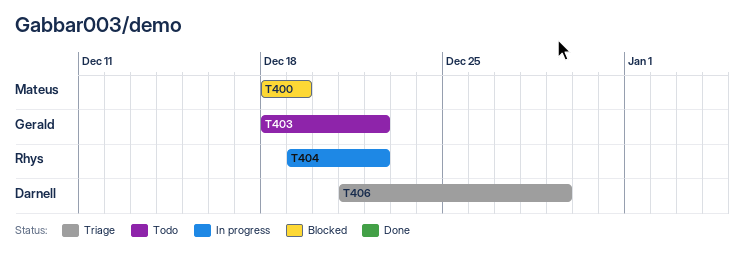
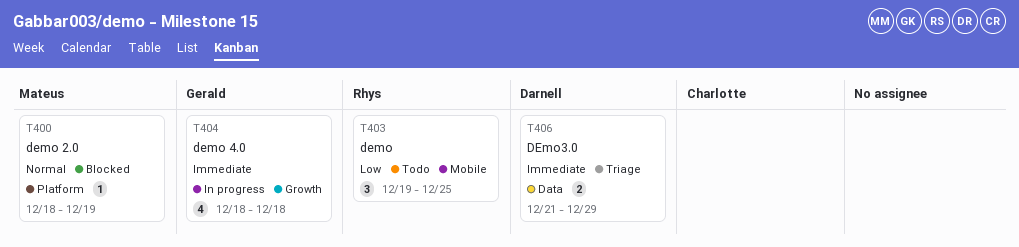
T403, owner: Gerald -> Rhys
T403, start: Dec 18 -> Dec 19
T403, due: Dec 22 -> Dec 25
T404, owner: Rhys -> Gerald
T404, start: Dec 19 -> Dec 18
T404, due: Dec 22 -> Dec 18

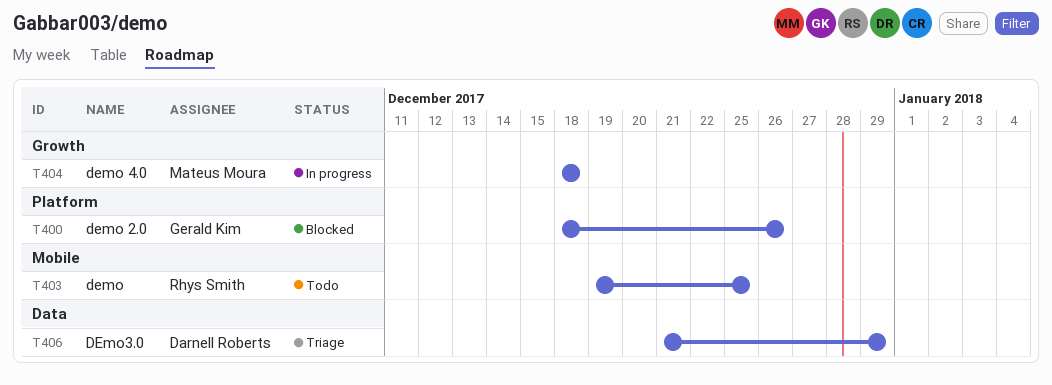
T400, owner: Mateus Moura -> Gerald Kim
T400, due: Dec 19 -> Dec 26
T404, owner: Gerald Kim -> Mateus Moura

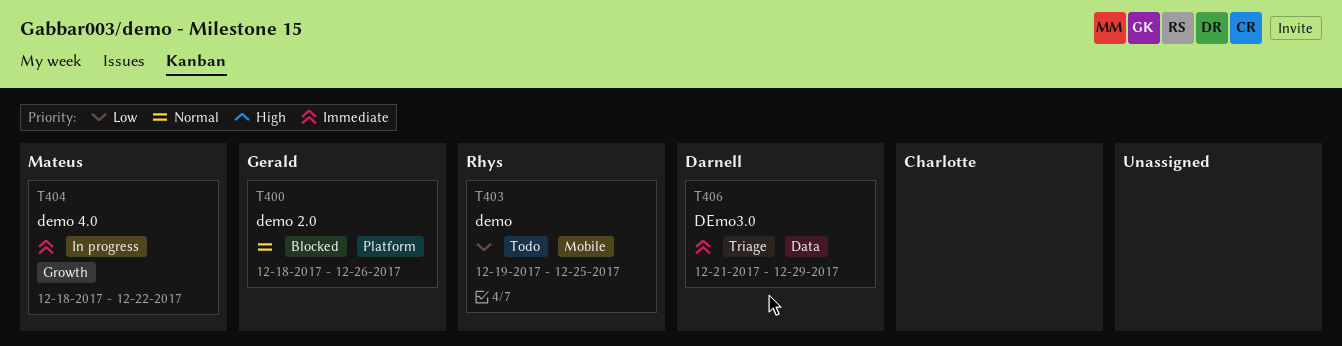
T404, due: Dec 18 -> Dec 22

